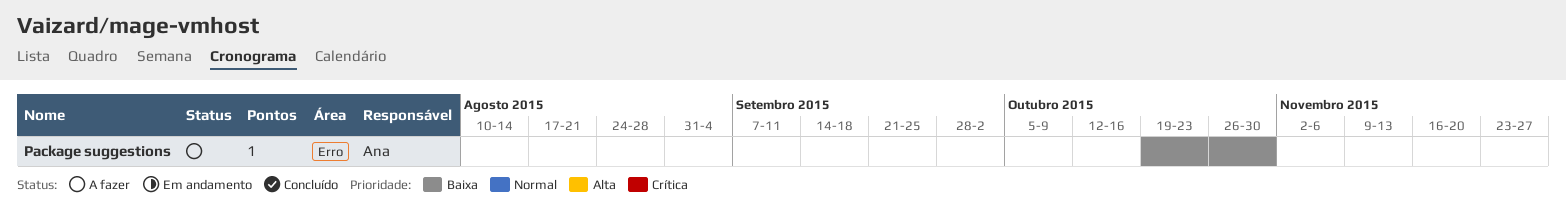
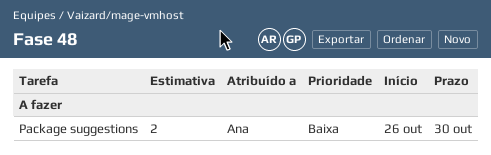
Package suggestions, estimate: 1 -> 2
Package suggestions, start: Oct 19 -> Oct 26

